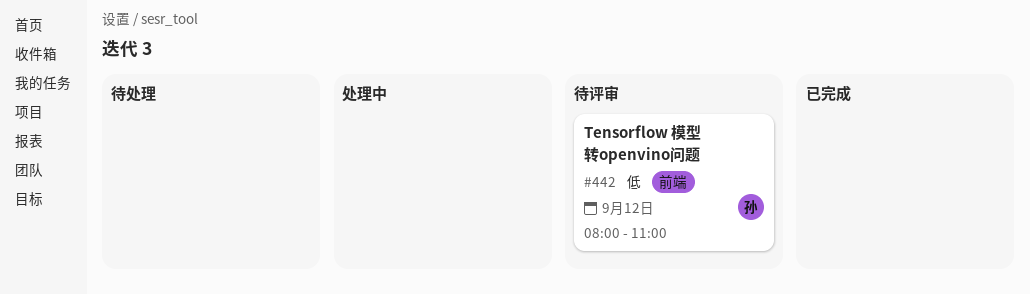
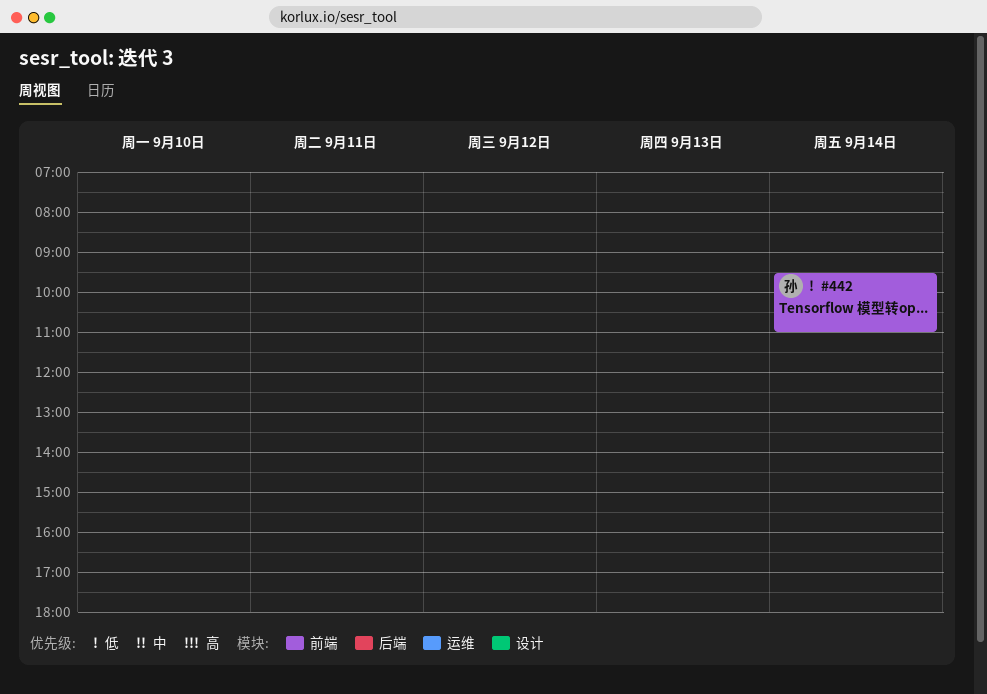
#442, day: Sep 12 -> Sep 14
#442, begins: 08:00 -> 09:30

